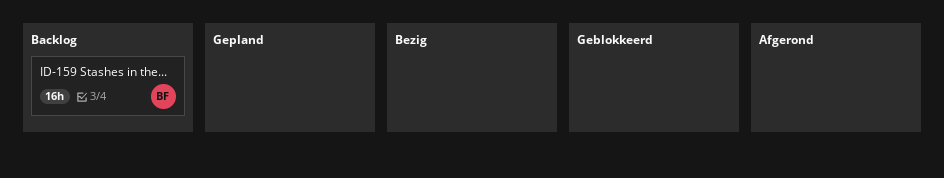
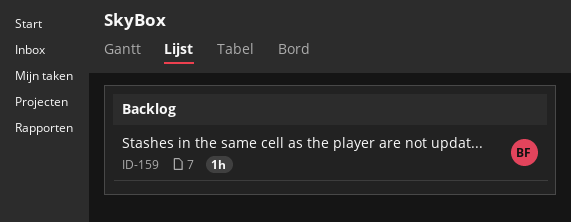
ID-159, estimate: 16h -> 1h

